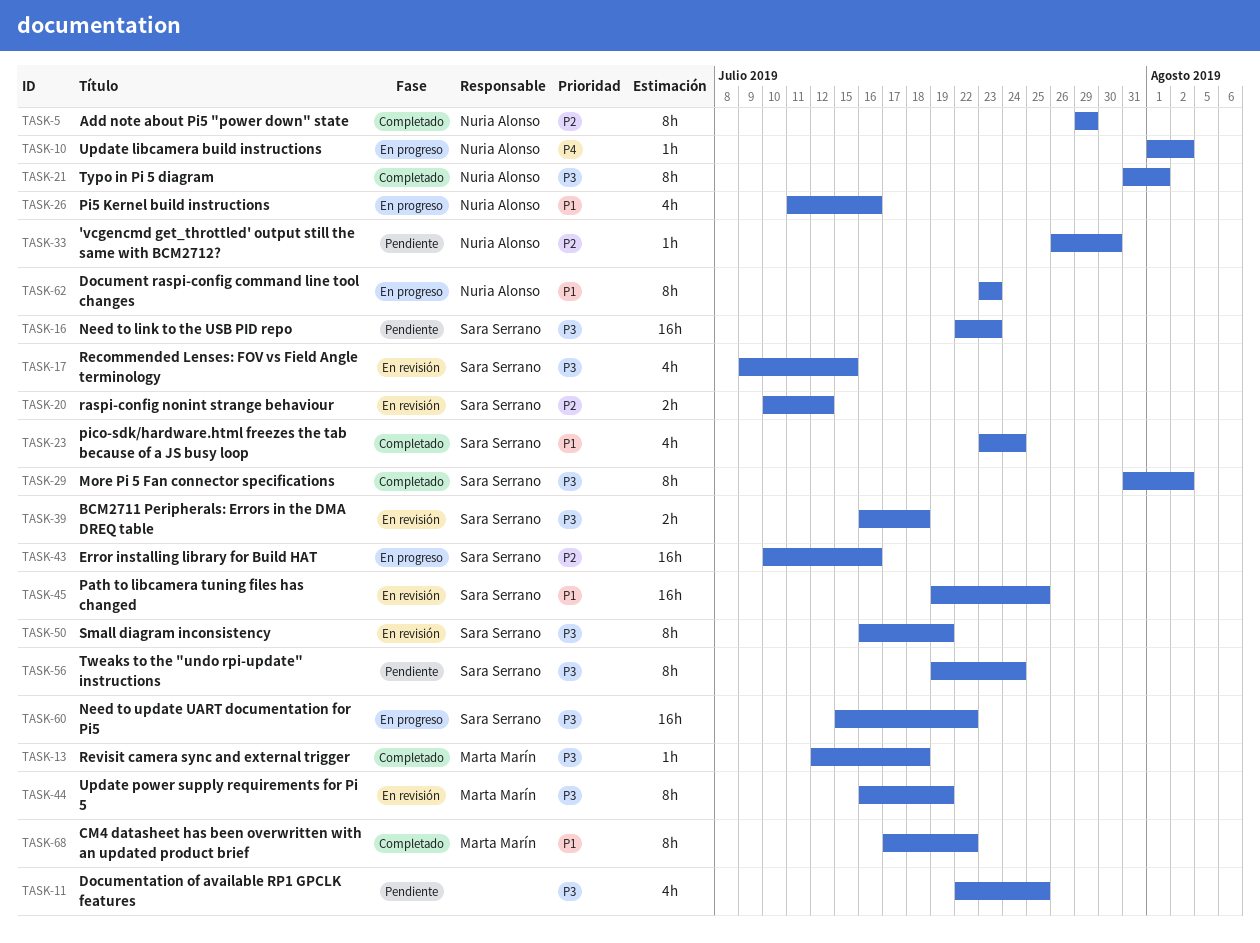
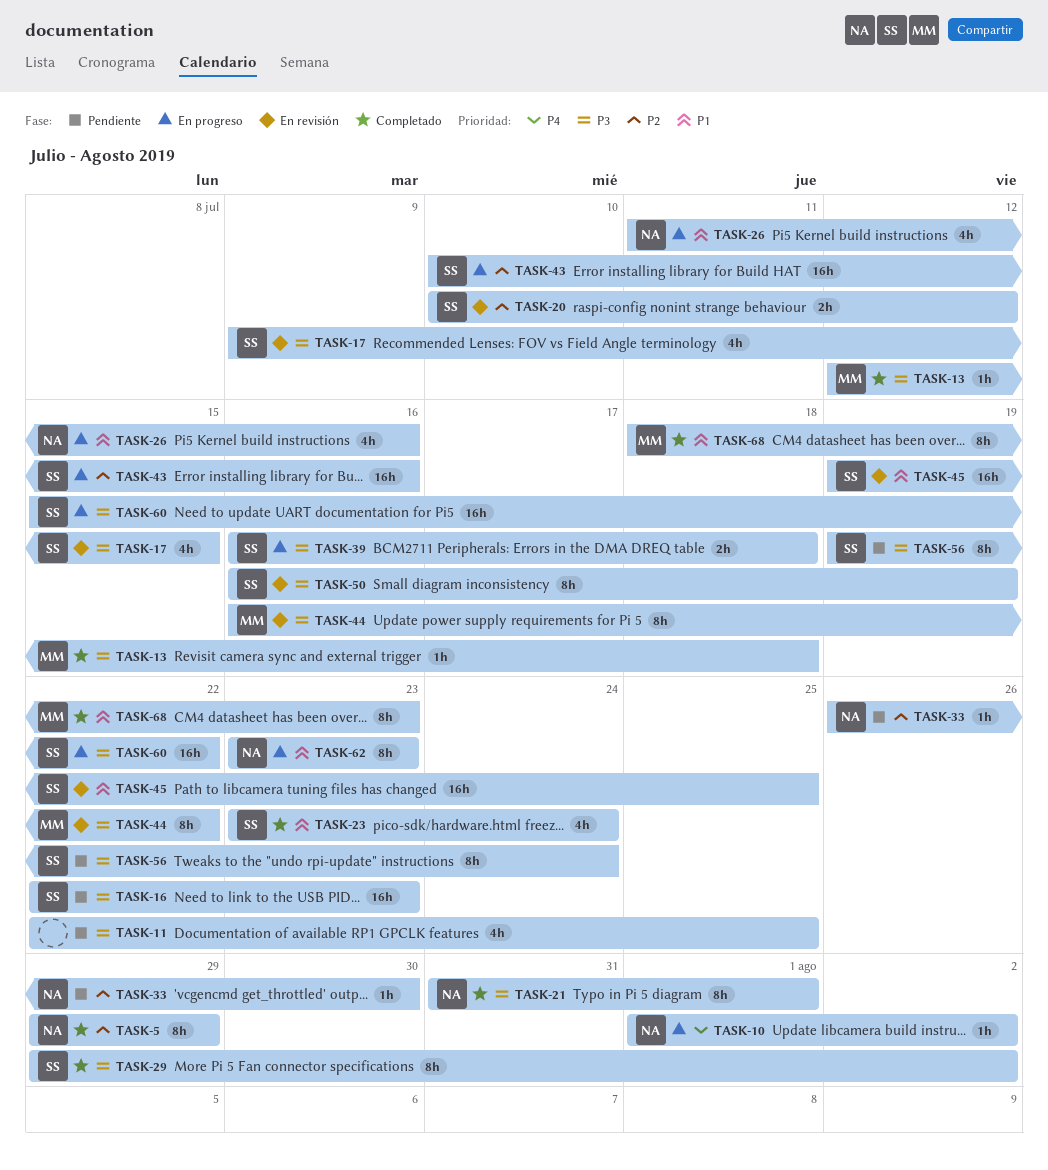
TASK-29, start: Jul 31 -> Jul 29
TASK-39, status: En revisión -> En progreso
TASK-44, due: Jul 19 -> Jul 22
TASK-68, start: Jul 17 -> Jul 18
TASK-68, due: Jul 22 -> Jul 23

